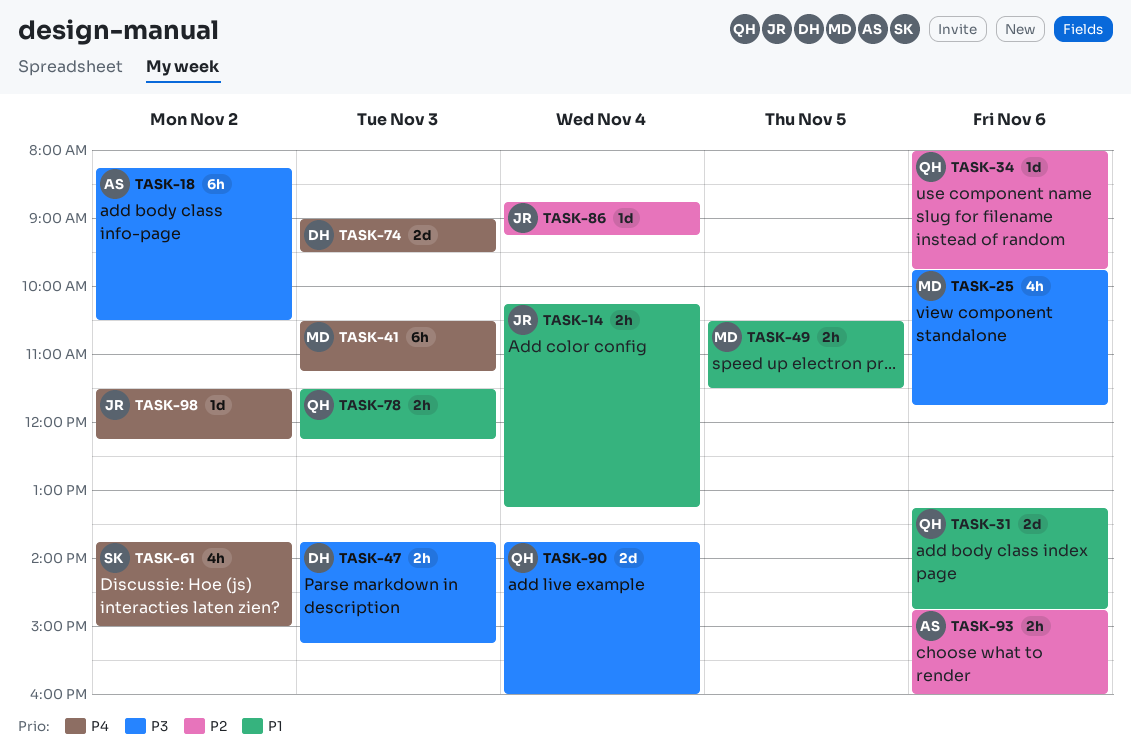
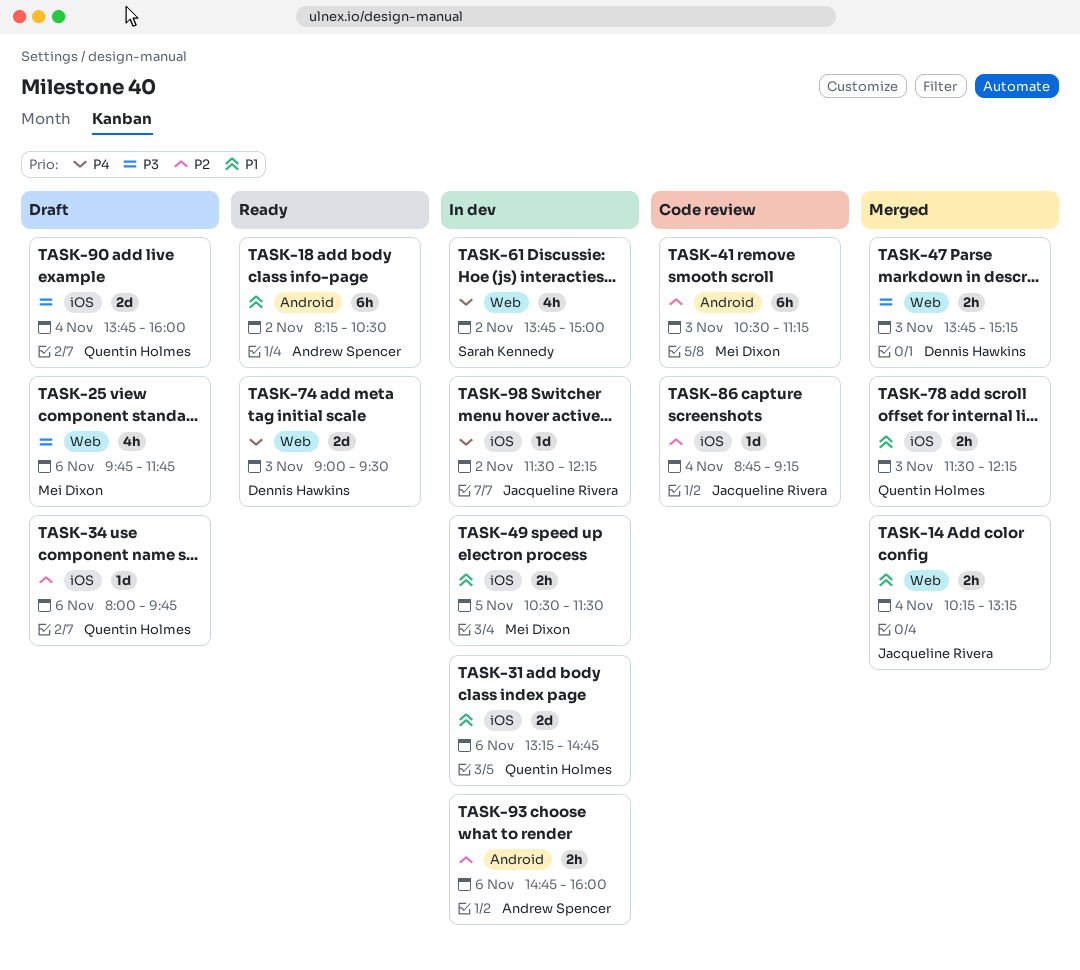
TASK-18, priority: P3 -> P1
TASK-41, priority: P4 -> P2

